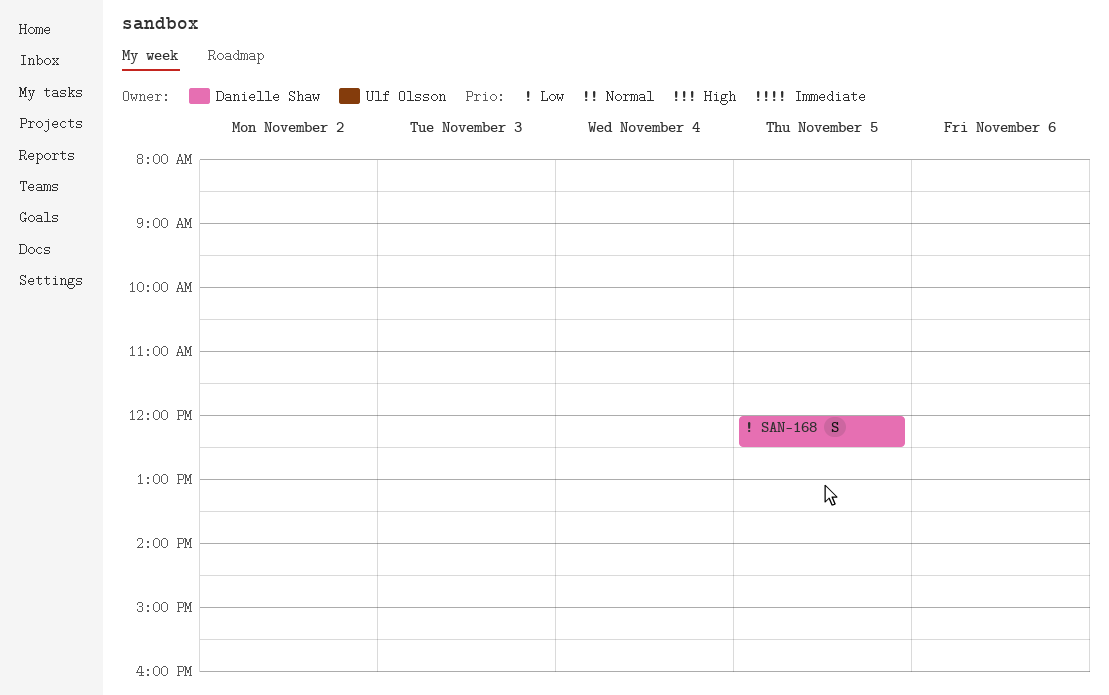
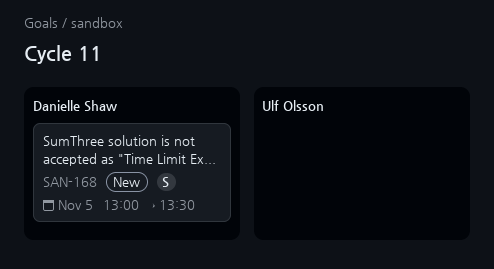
SAN-168, begins: 12:00 -> 13:00
SAN-168, ends: 12:30 -> 13:30

